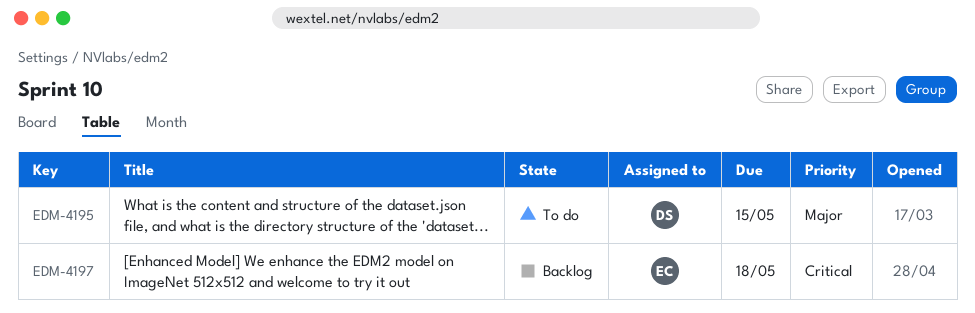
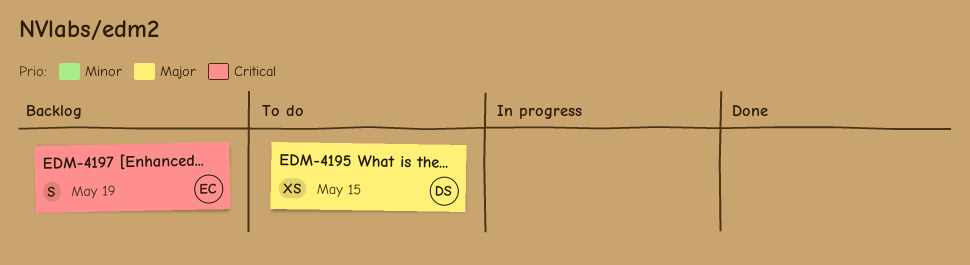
EDM-4197, due: May 18 -> May 19

